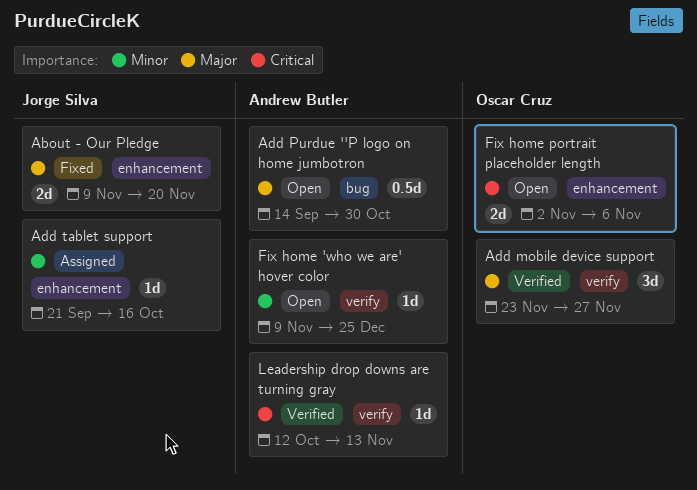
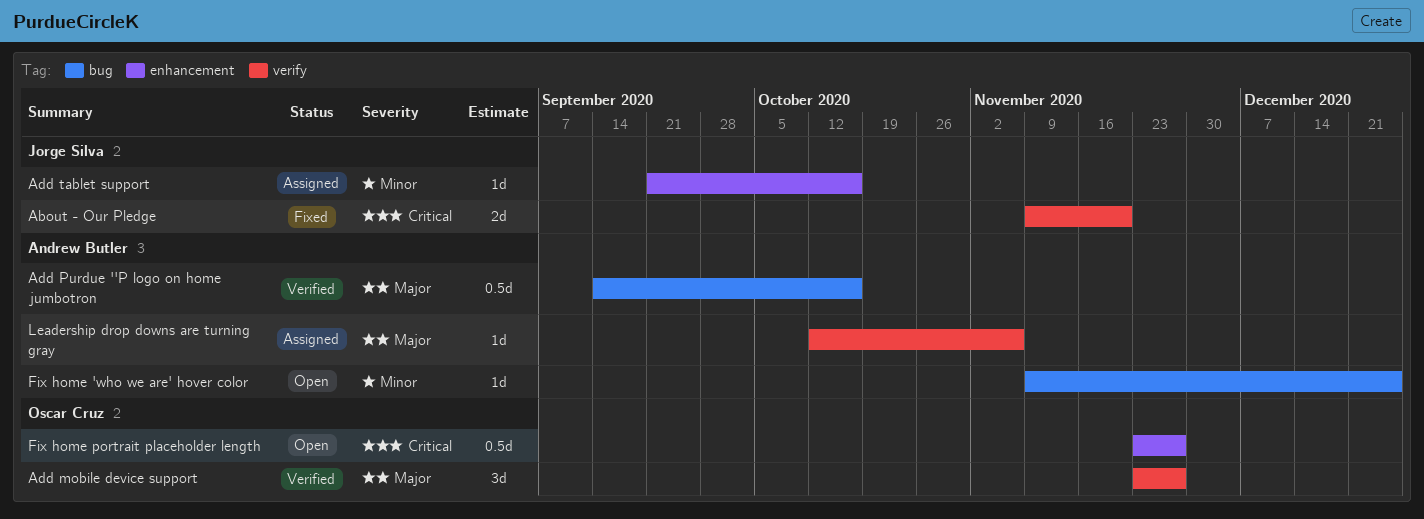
About - Our Pledge, priority: Major -> Critical
About - Our Pledge, label: enhancement -> verify
Add Purdue ''P logo on home jumbotron, status: Open -> Verified
Add Purdue ''P logo on home jumbotron, due: Oct 30 -> Oct 16
Fix home 'who we are' hover color, label: verify -> bug
Fix home portrait placeholder length, estimate: 2d -> 0.5d
Fix home portrait placeholder length, start: Nov 2 -> Nov 23
Fix home portrait placeholder length, due: Nov 6 -> Nov 27
Leadership drop downs are turning gray, status: Verified -> Assigned
Leadership drop downs are turning gray, priority: Critical -> Major
Leadership drop downs are turning gray, due: Nov 13 -> Nov 6

